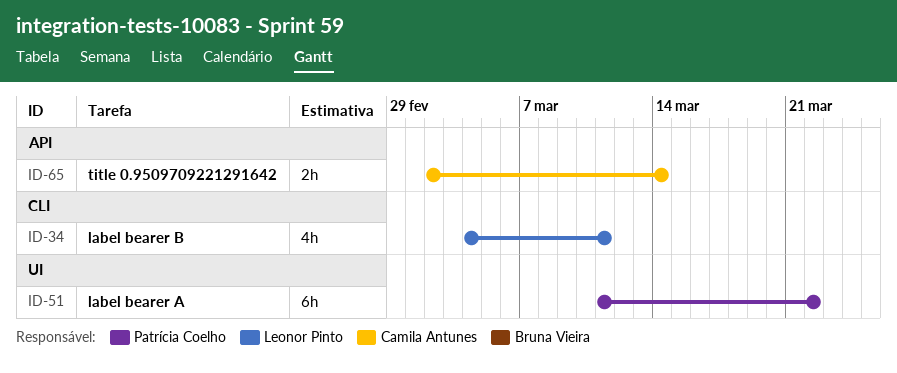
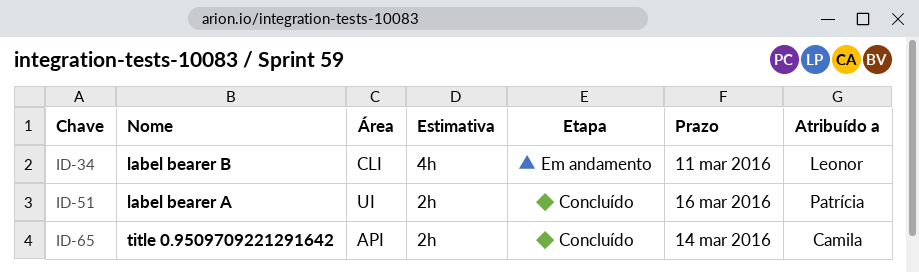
ID-51, estimate: 6h -> 2h
ID-51, due: Mar 22 -> Mar 16

